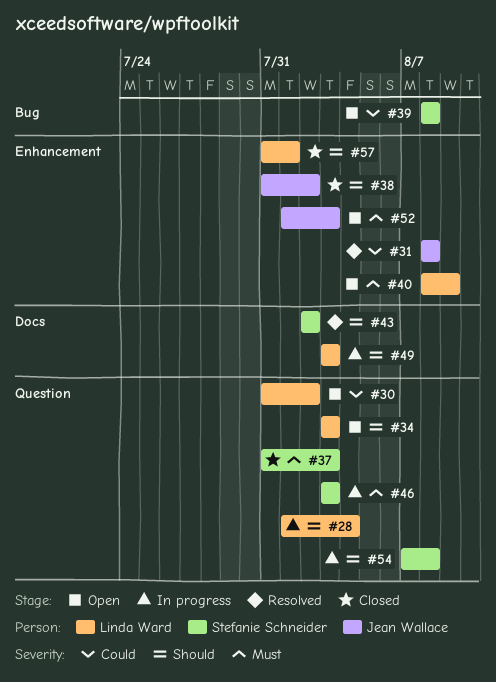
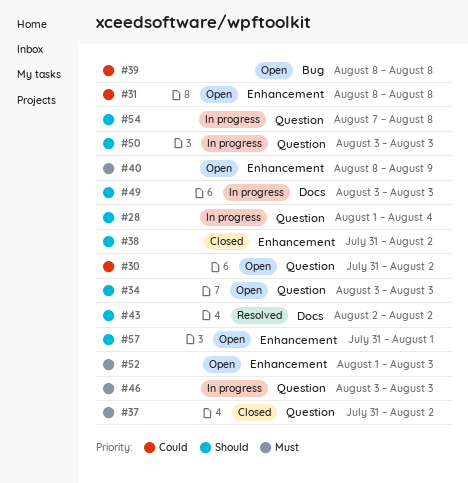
#31, status: Resolved -> Open
#37, due: Aug 3 -> Aug 2
#50: none -> present
#57, status: Closed -> Open

